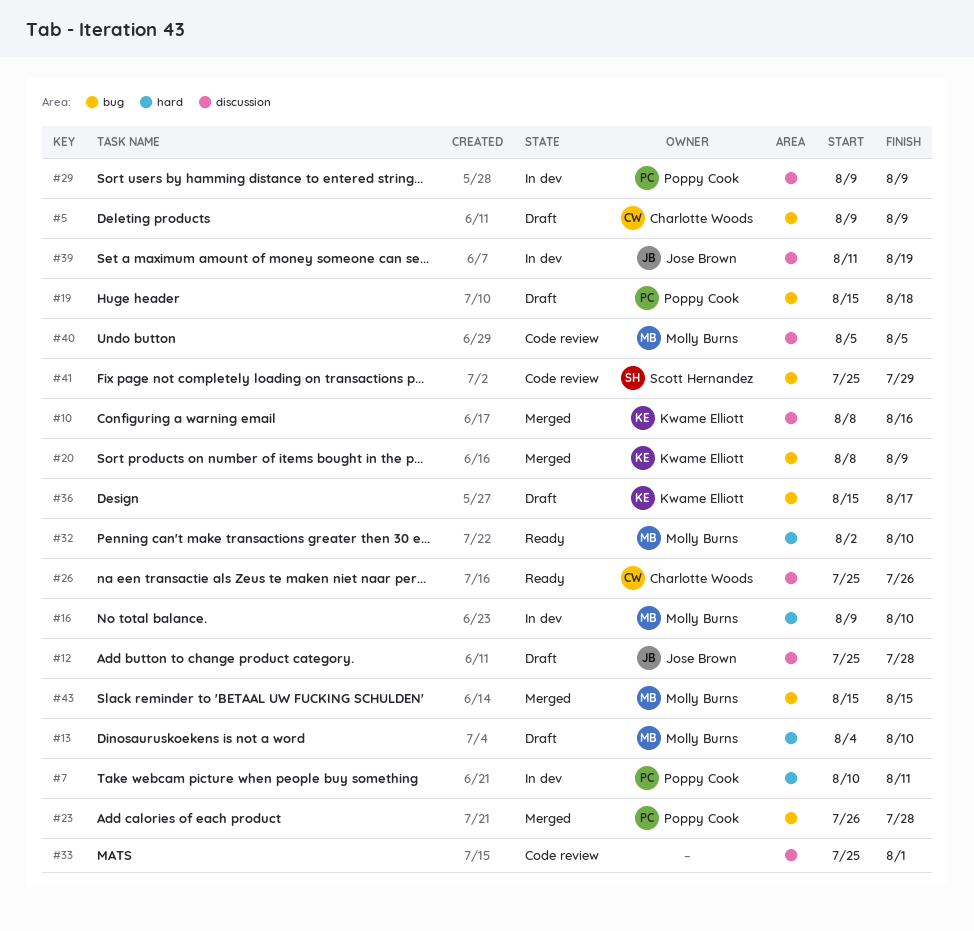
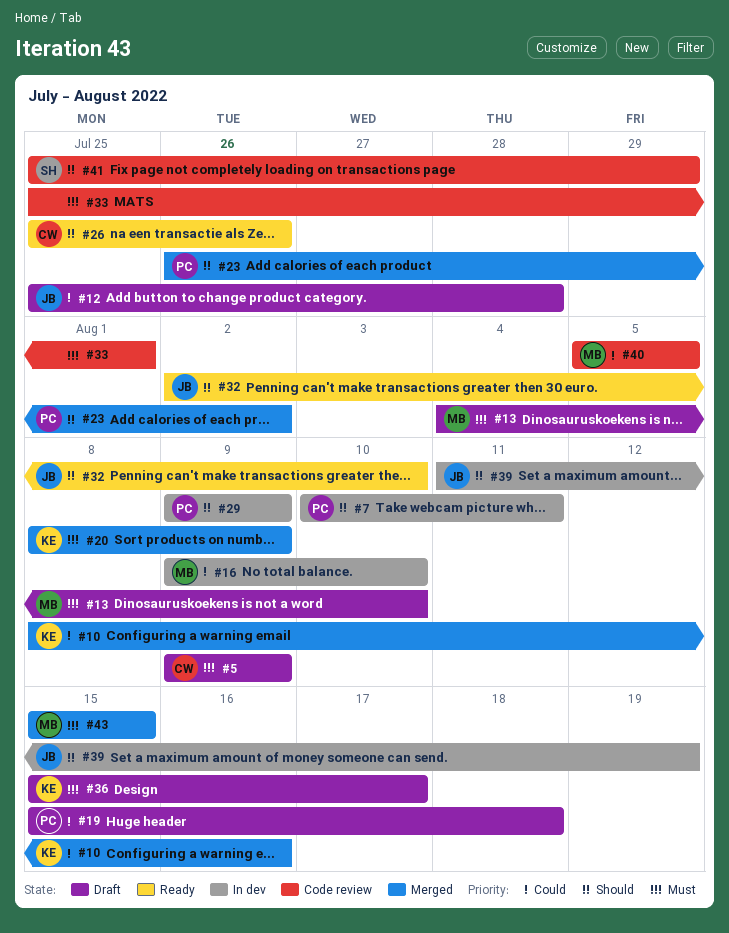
#23, due: Jul 28 -> Aug 2
#32, owner: Molly Burns -> Jose Brown

